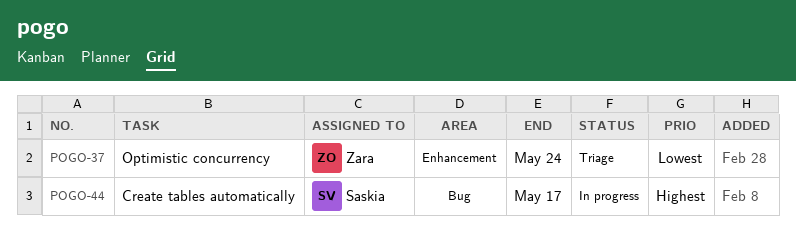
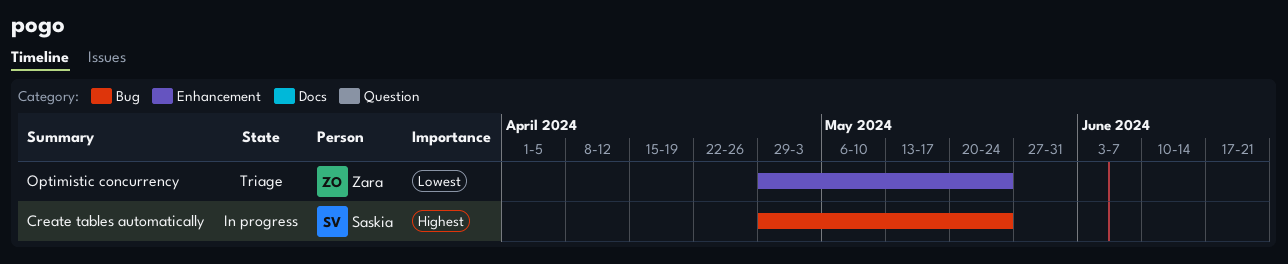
Create tables automatically, due: May 17 -> May 24

